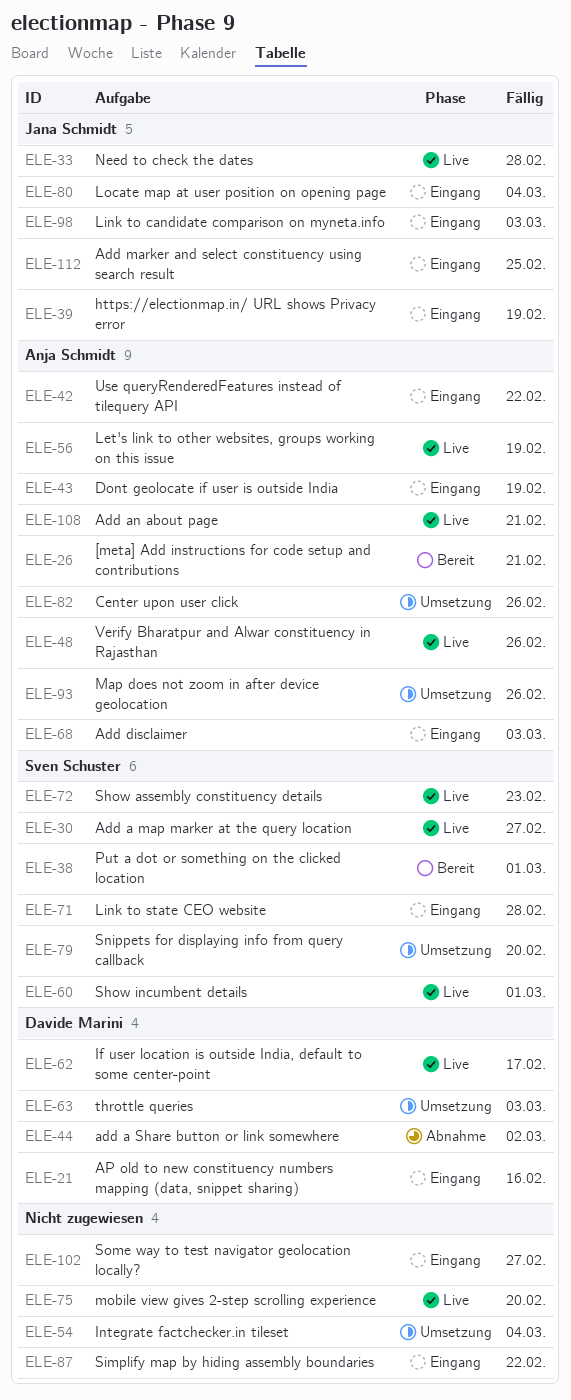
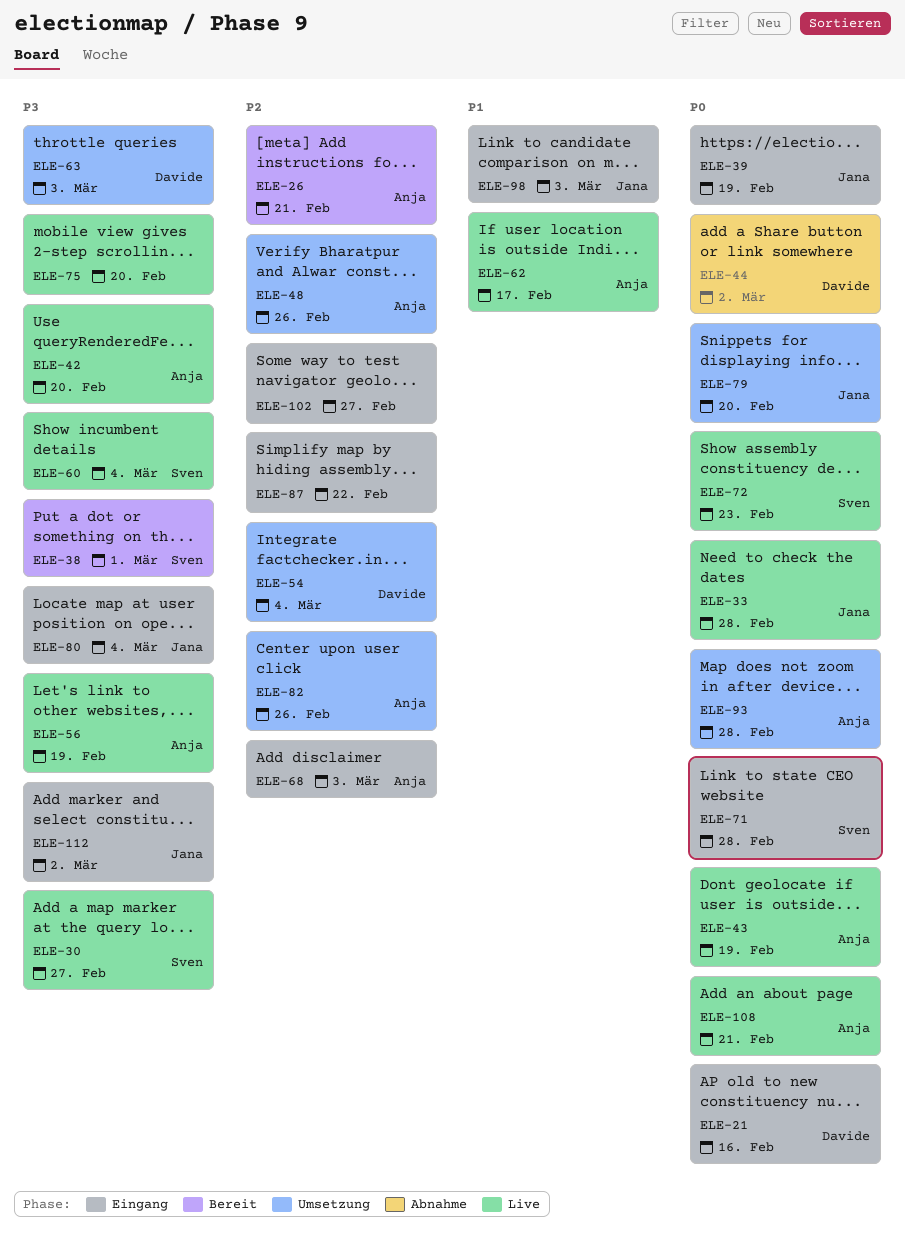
ELE-42, status: Eingang -> Live
ELE-42, due: Feb 22 -> Feb 20
ELE-43, status: Eingang -> Live
ELE-48, status: Live -> Umsetzung
ELE-54, owner: none -> Davide Marini
ELE-60, due: Mar 1 -> Mar 4
ELE-62, owner: Davide Marini -> Anja Schmidt
ELE-79, owner: Sven Schuster -> Jana Schmidt
ELE-93, due: Feb 26 -> Feb 28
ELE-112, due: Feb 25 -> Mar 2

